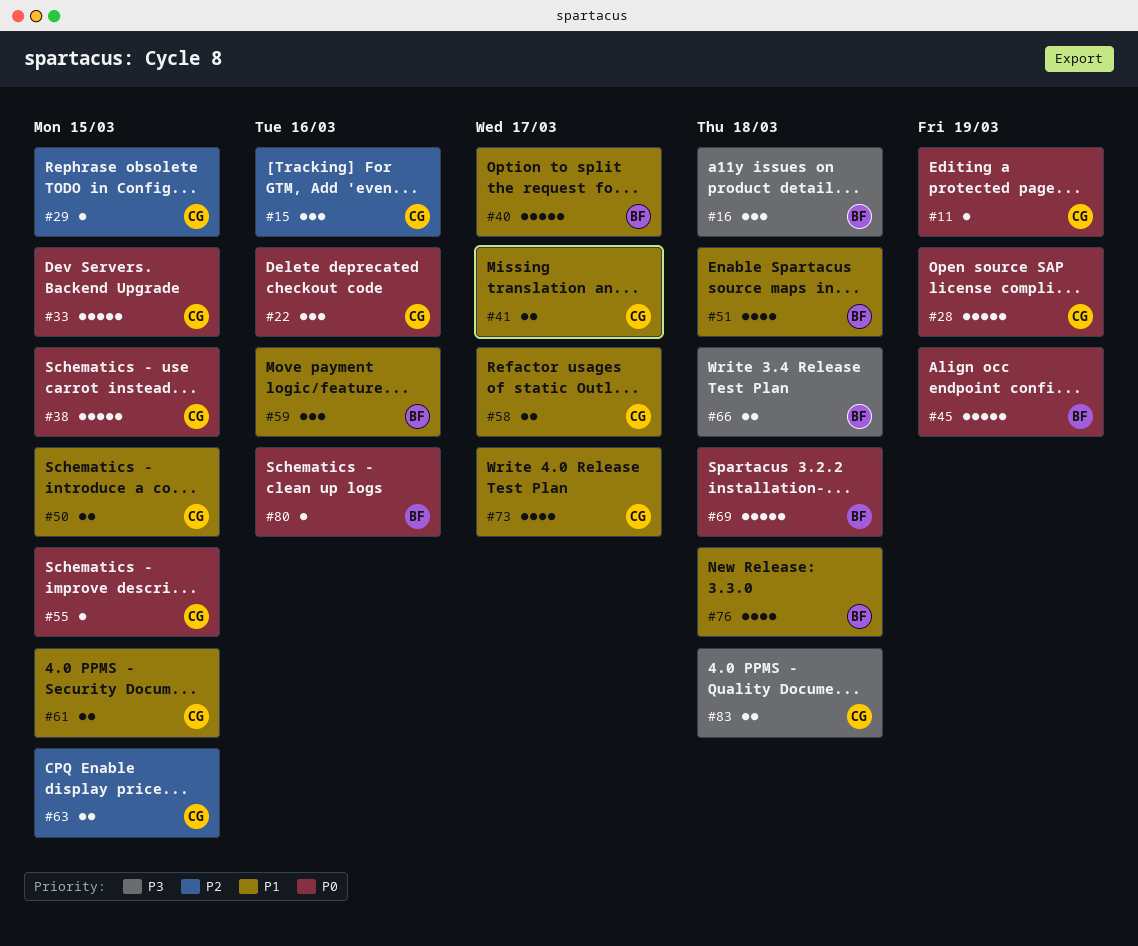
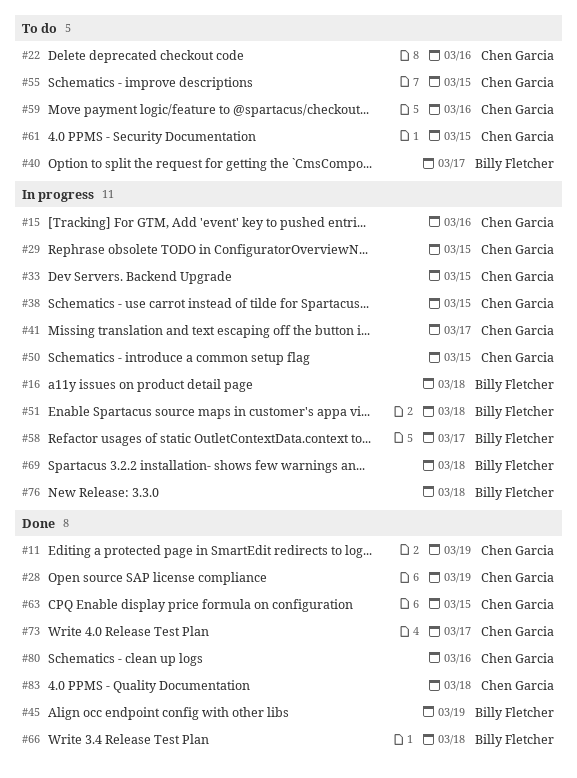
#58, owner: Chen Garcia -> Billy Fletcher
#59, owner: Billy Fletcher -> Chen Garcia
#80, owner: Billy Fletcher -> Chen Garcia

